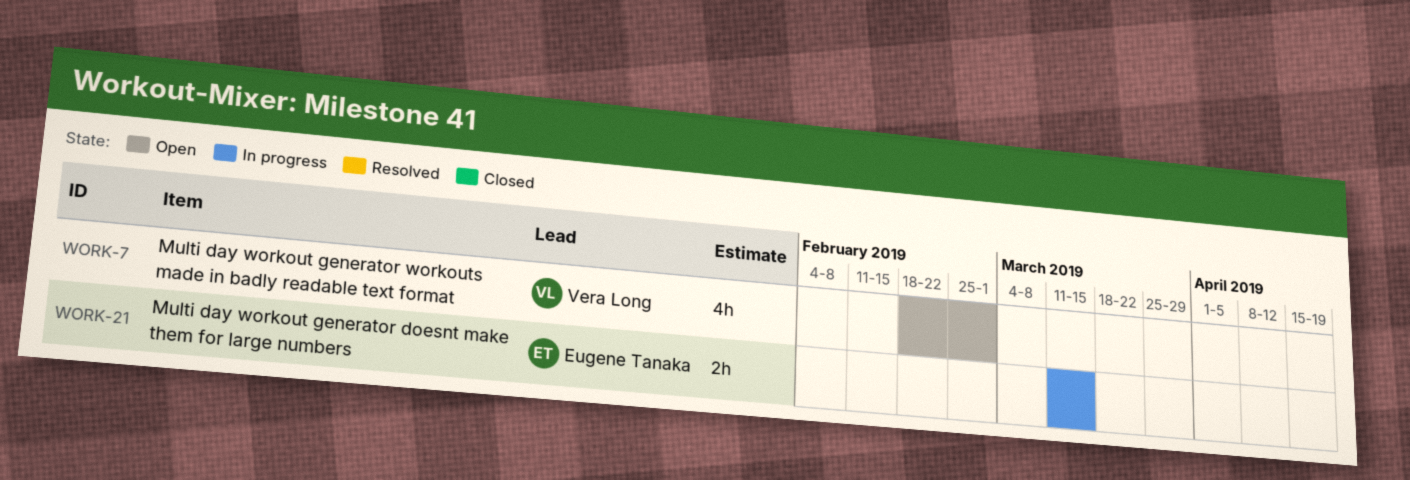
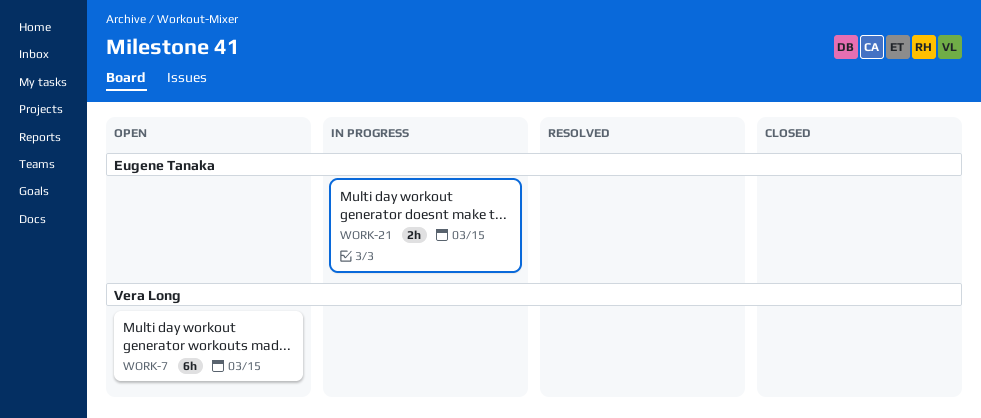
WORK-7, estimate: 4h -> 6h
WORK-7, due: Mar 1 -> Mar 15

